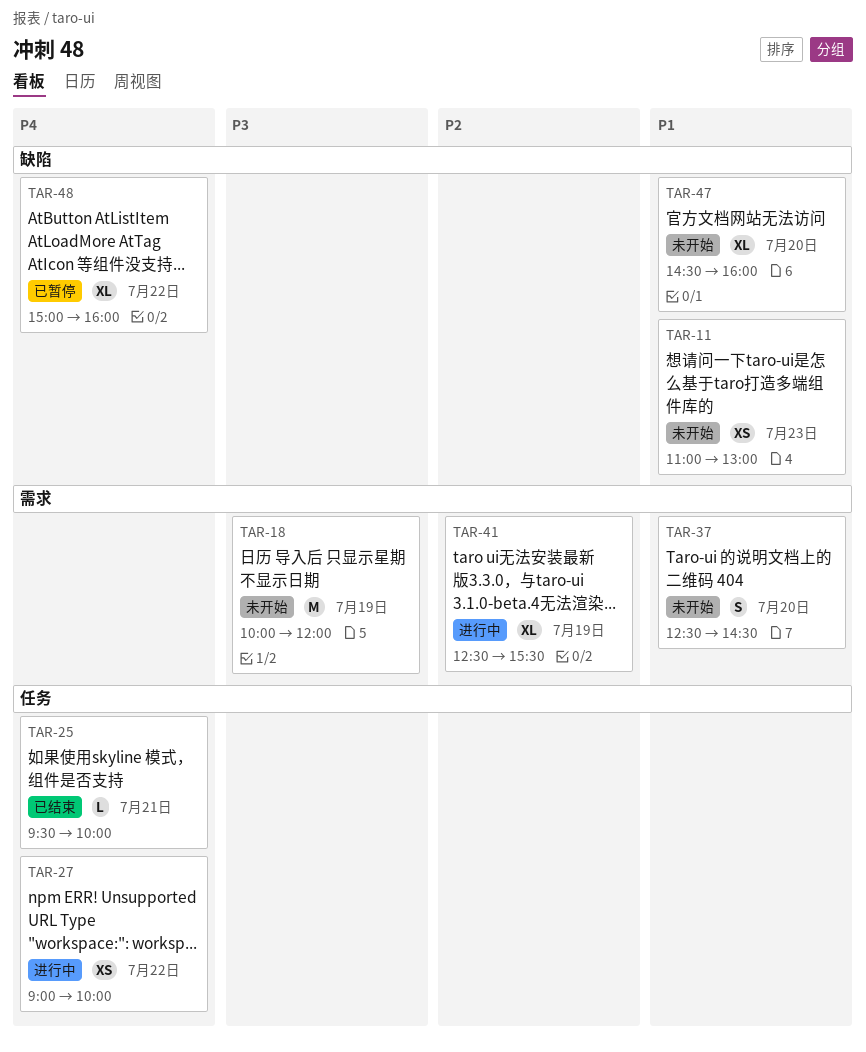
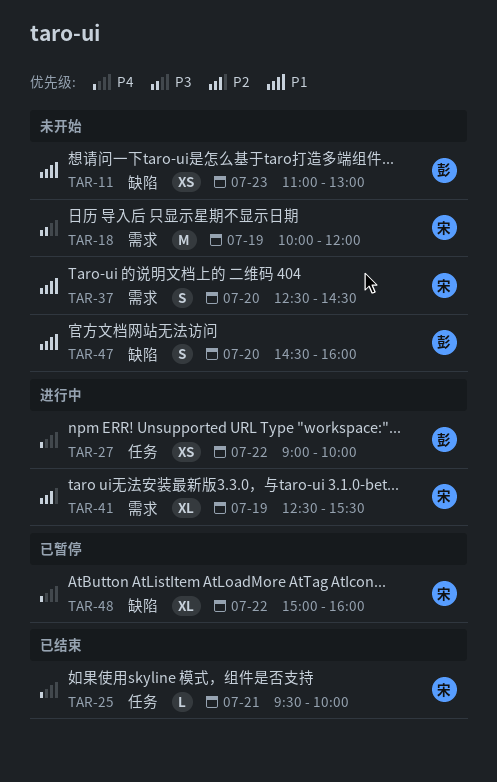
TAR-47, estimate: XL -> S

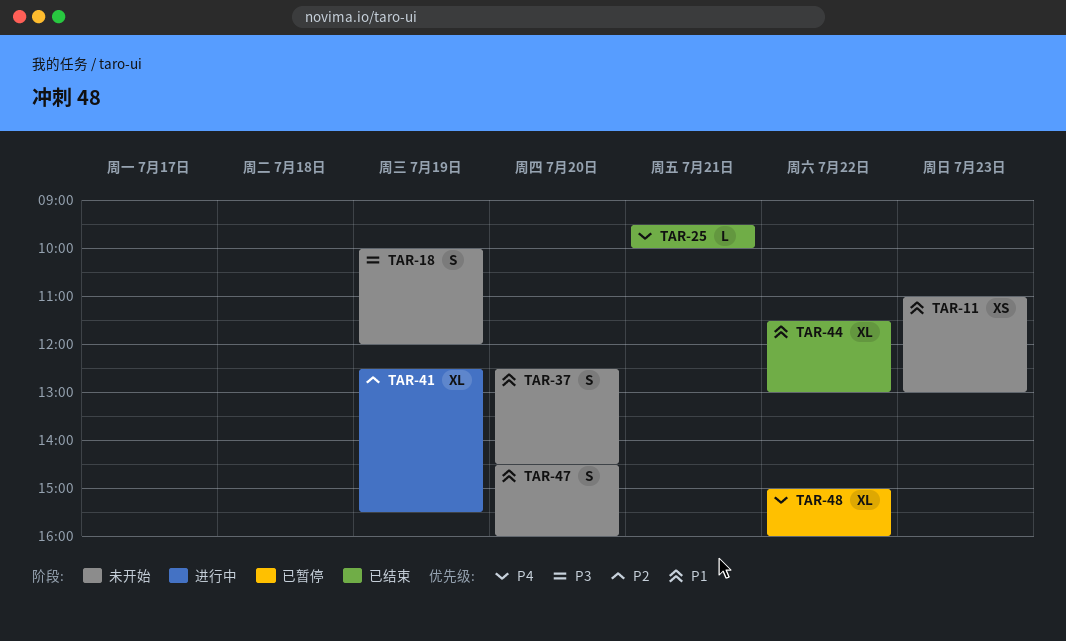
TAR-18, estimate: M -> S
TAR-27: present -> none
TAR-44: none -> present

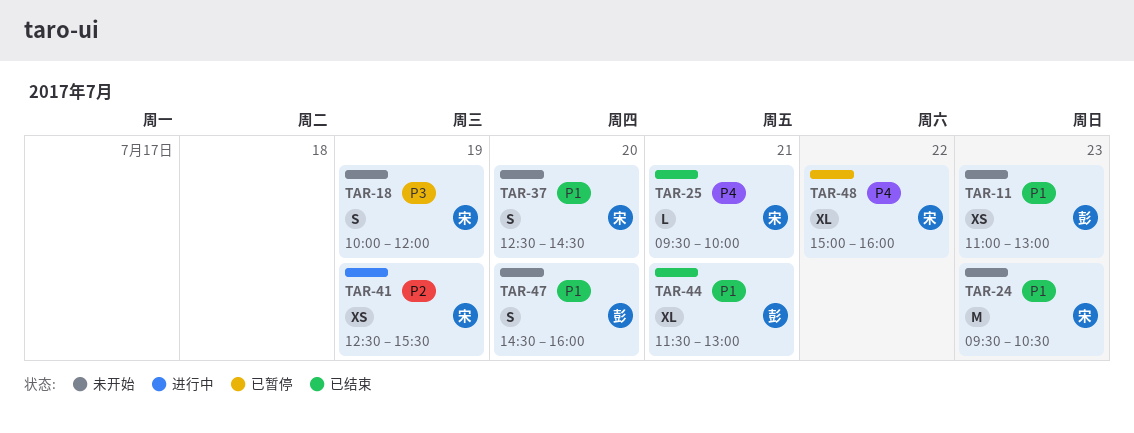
TAR-24: none -> present
TAR-41, estimate: XL -> XS
TAR-44, day: Jul 22 -> Jul 21

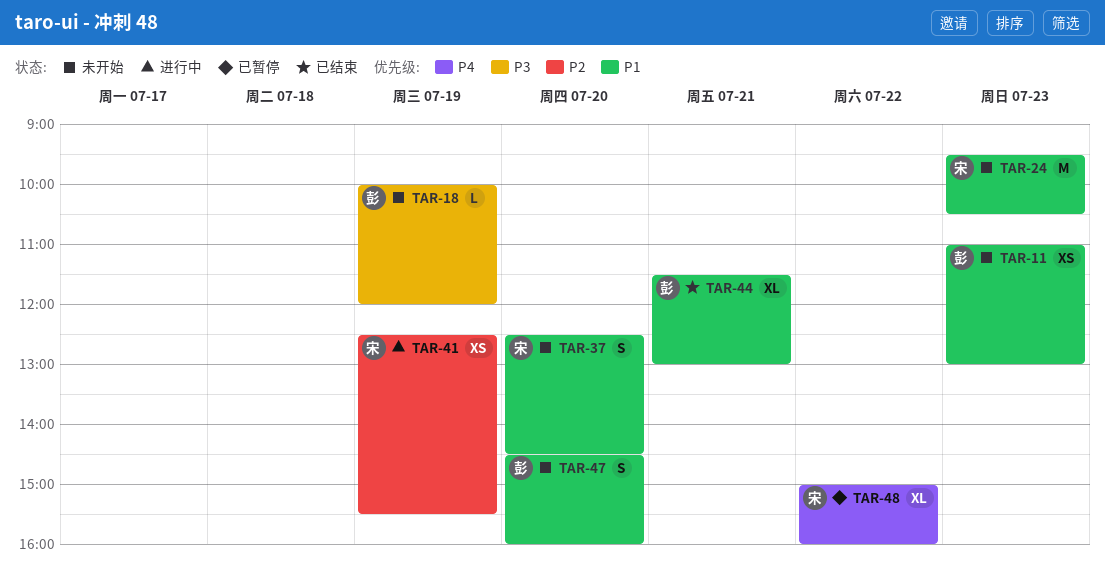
TAR-18, owner: 宋 -> 彭
TAR-18, estimate: S -> L
TAR-25: present -> none

